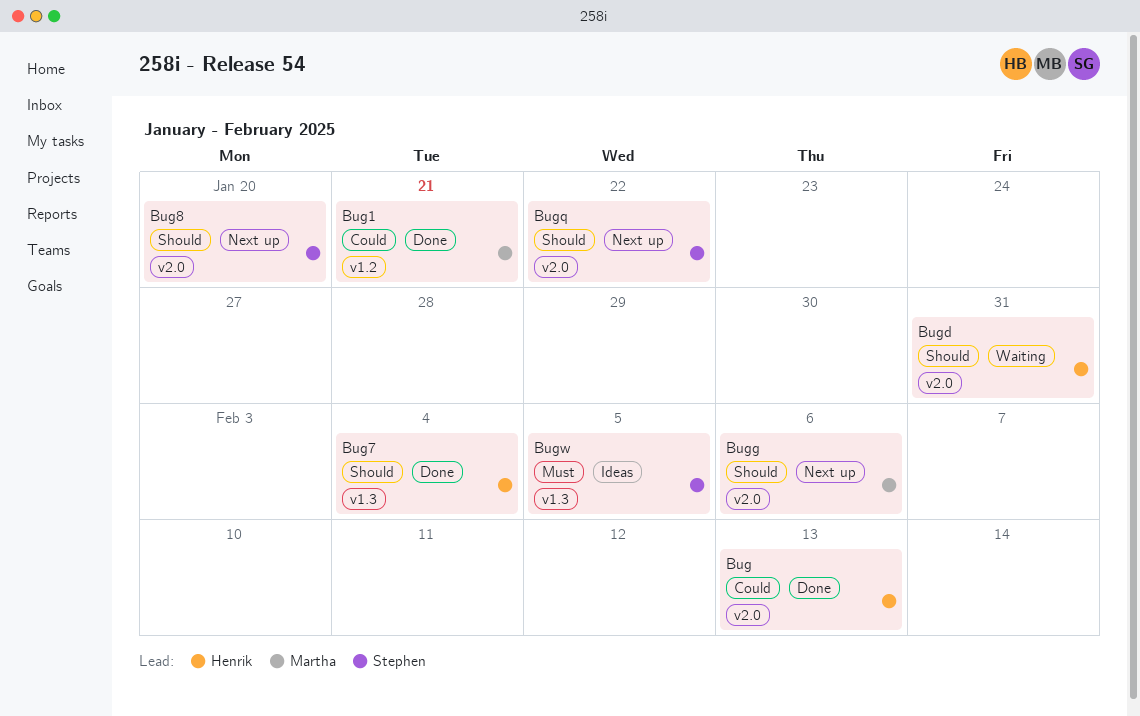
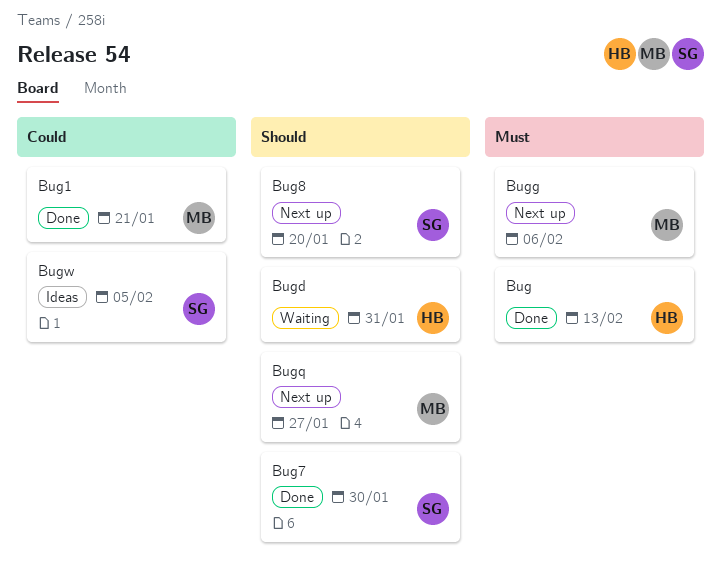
Bug, priority: Could -> Must
Bug7, owner: Henrik -> Stephen
Bug7, due: Feb 4 -> Jan 30
Bugg, priority: Should -> Must
Bugq, owner: Stephen -> Martha
Bugq, due: Jan 22 -> Jan 27
Bugw, priority: Must -> Could

